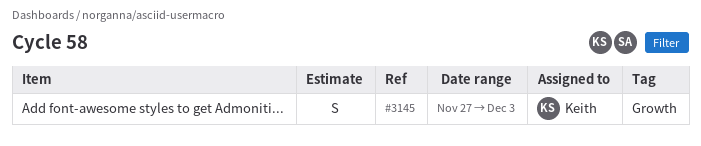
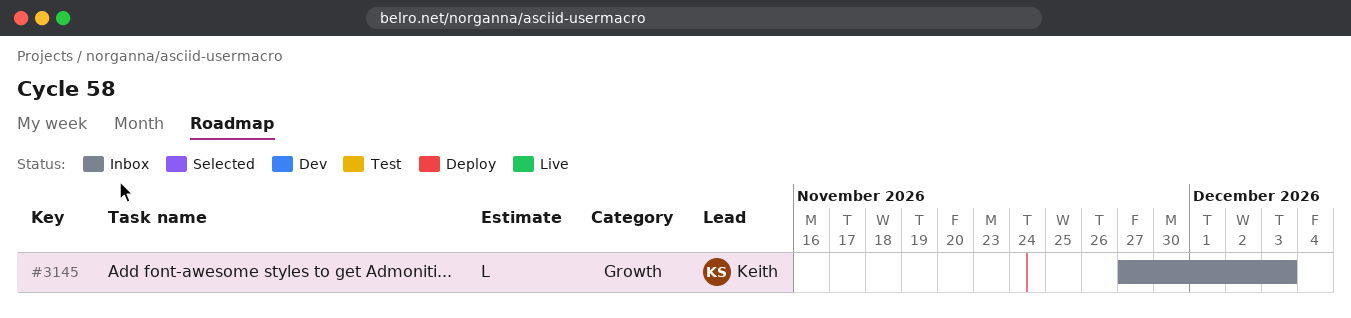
#3145, estimate: S -> L

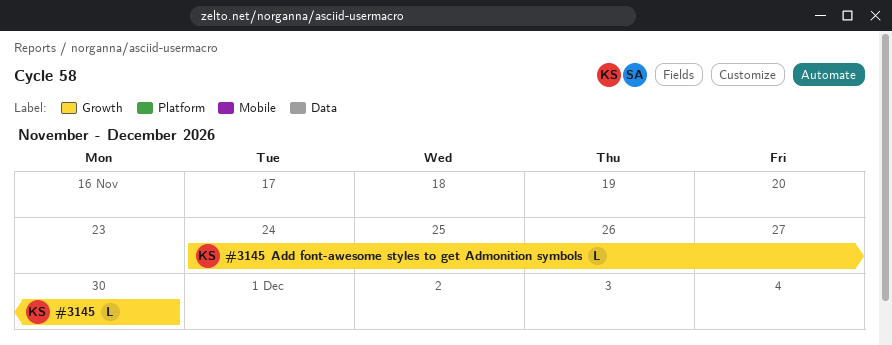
#3145, start: Nov 27 -> Nov 24
#3145, due: Dec 3 -> Nov 30

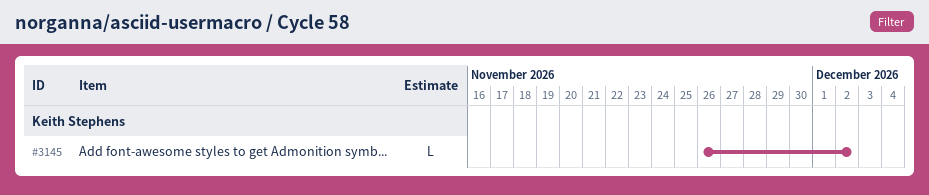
#3145, start: Nov 24 -> Nov 26
#3145, due: Nov 30 -> Dec 2

